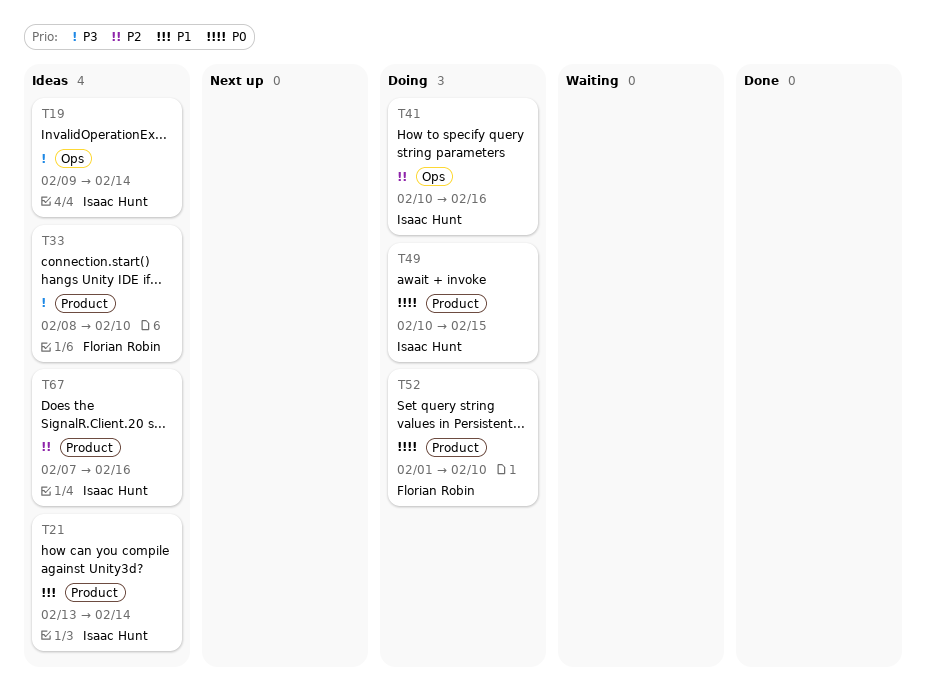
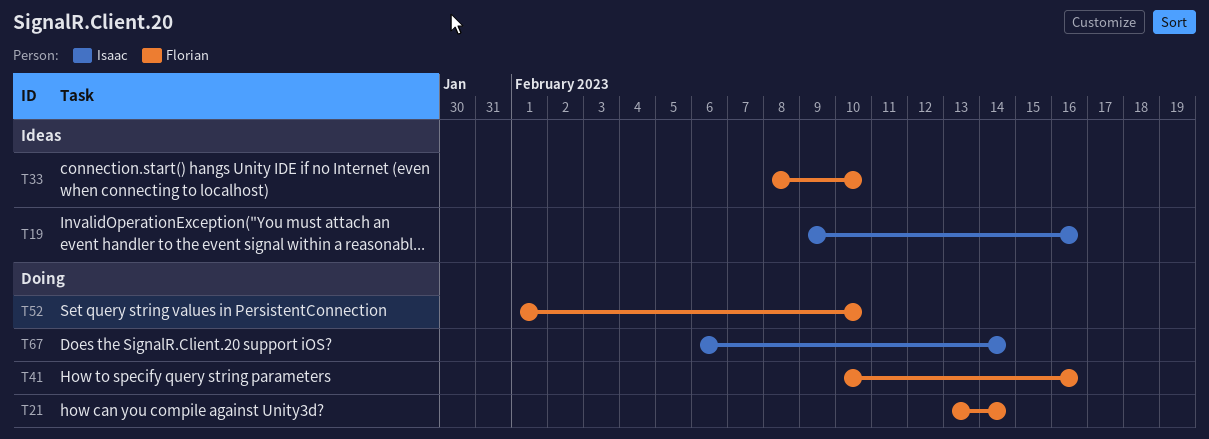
T19, due: Feb 14 -> Feb 16
T21, status: Ideas -> Doing
T21, owner: Isaac Hunt -> Florian Robin
T41, owner: Isaac Hunt -> Florian Robin
T49: present -> none
T67, status: Ideas -> Doing
T67, start: Feb 7 -> Feb 6
T67, due: Feb 16 -> Feb 14

